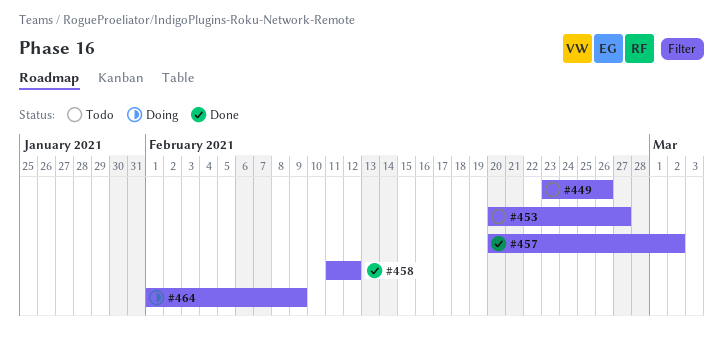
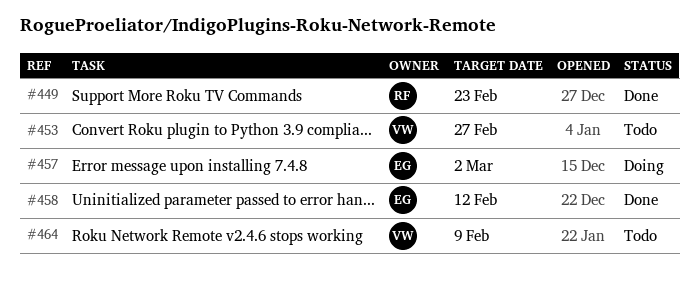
#449, status: Todo -> Done
#449, due: Feb 26 -> Feb 23
#457, status: Done -> Doing
#464, status: Doing -> Todo

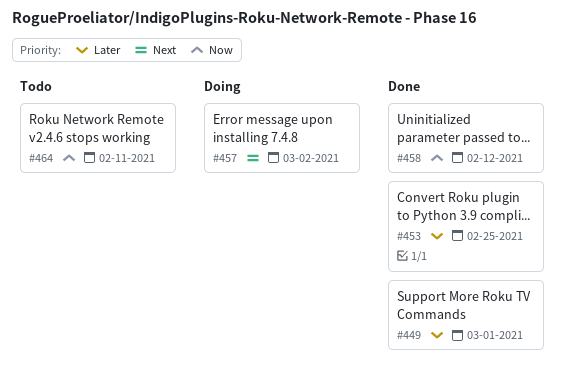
#449, due: Feb 23 -> Mar 1
#453, status: Todo -> Done
#453, due: Feb 27 -> Feb 25
#464, due: Feb 9 -> Feb 11

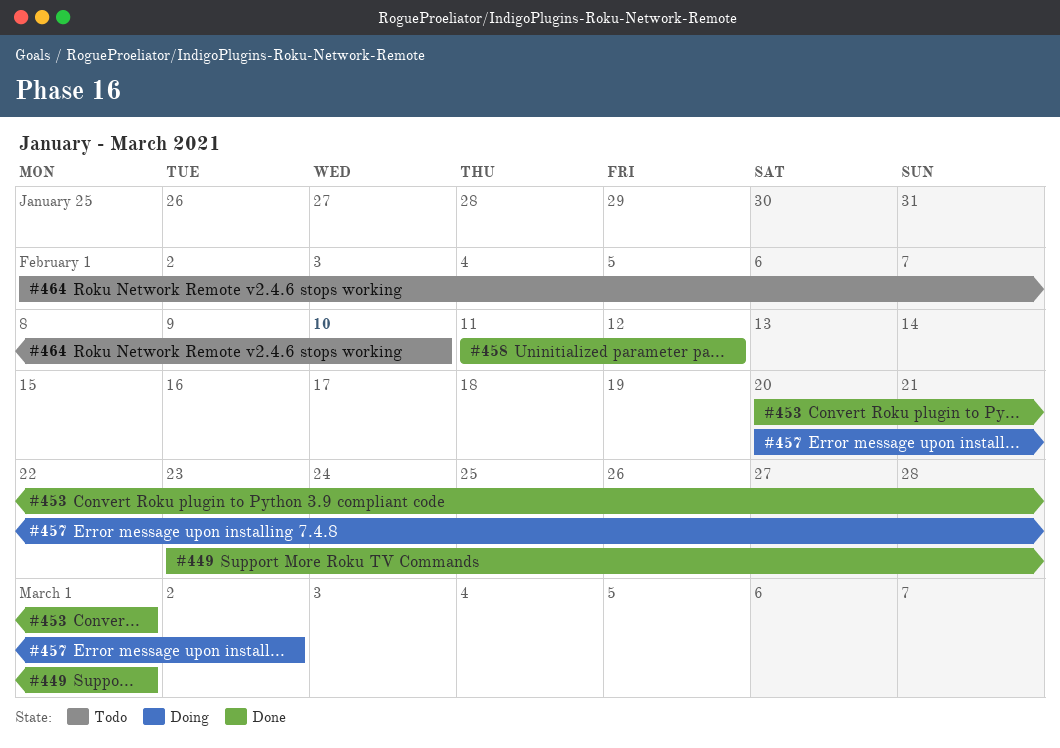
#453, due: Feb 25 -> Mar 1
#464, due: Feb 11 -> Feb 10

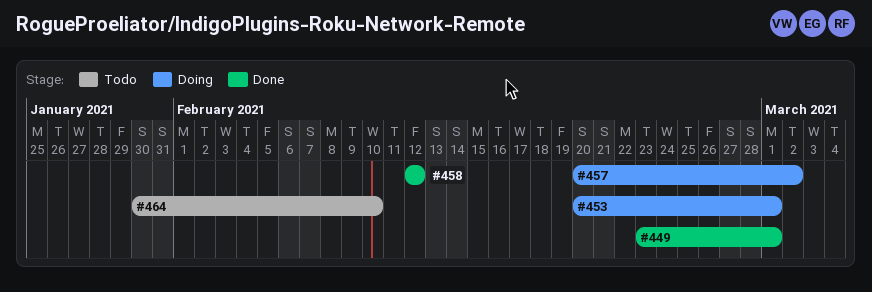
#453, status: Done -> Doing
#458, start: Feb 11 -> Feb 12
#464, start: Feb 1 -> Jan 30

